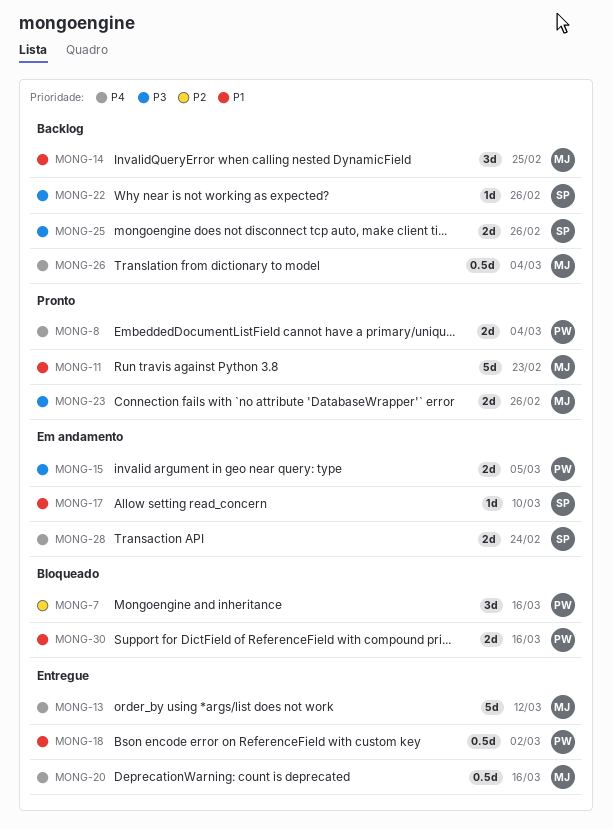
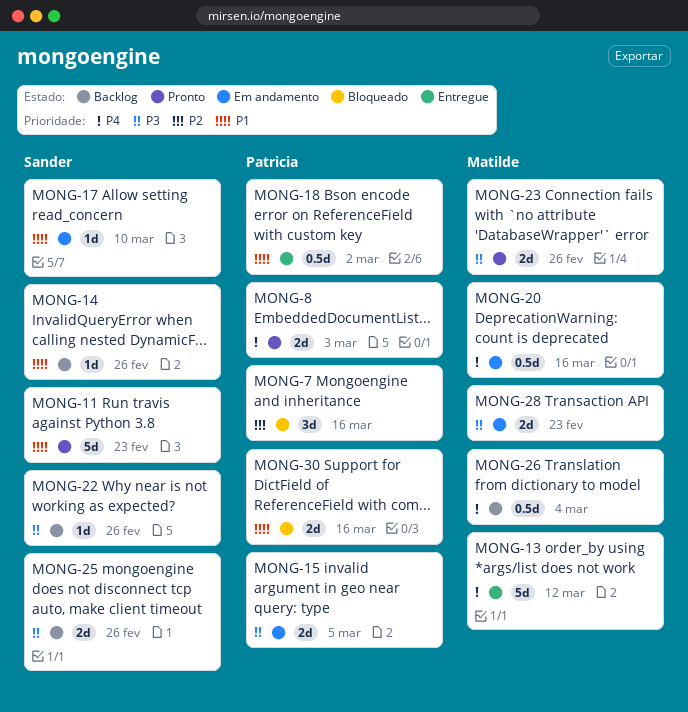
MONG-8, due: Mar 4 -> Mar 3
MONG-11, owner: Matilde -> Sander
MONG-14, owner: Matilde -> Sander
MONG-14, estimate: 3d -> 1d
MONG-14, due: Feb 25 -> Feb 26
MONG-20, status: Entregue -> Em andamento
MONG-28, owner: Sander -> Matilde
MONG-28, priority: P4 -> P3
MONG-28, due: Feb 24 -> Feb 23

